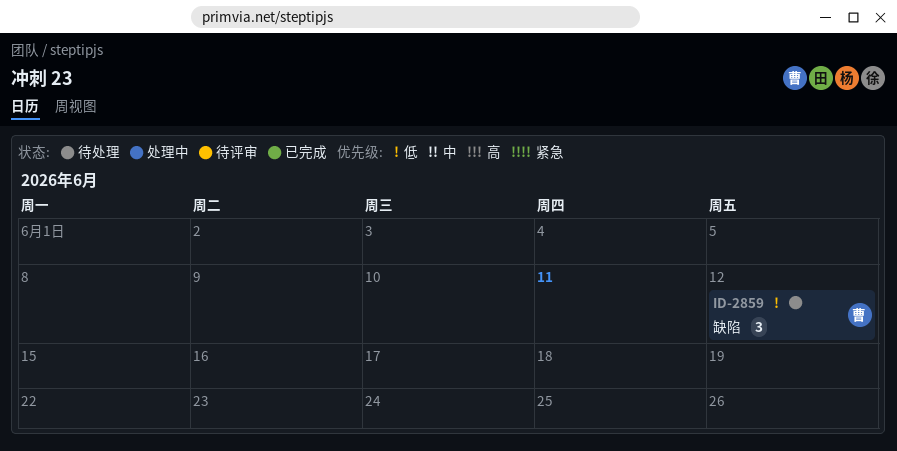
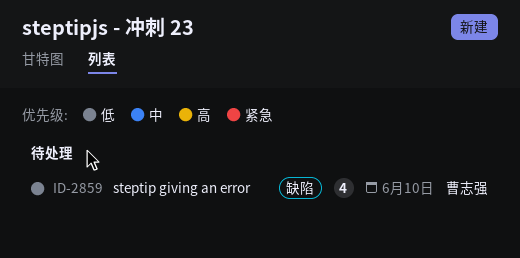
ID-2859, estimate: 3 -> 4
ID-2859, due: Jun 12 -> Jun 10

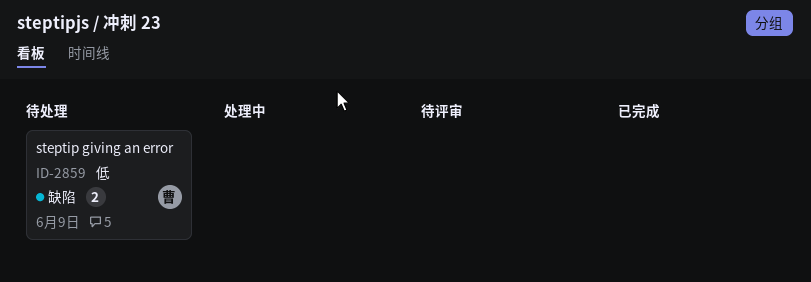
ID-2859, estimate: 4 -> 2
ID-2859, due: Jun 10 -> Jun 9

